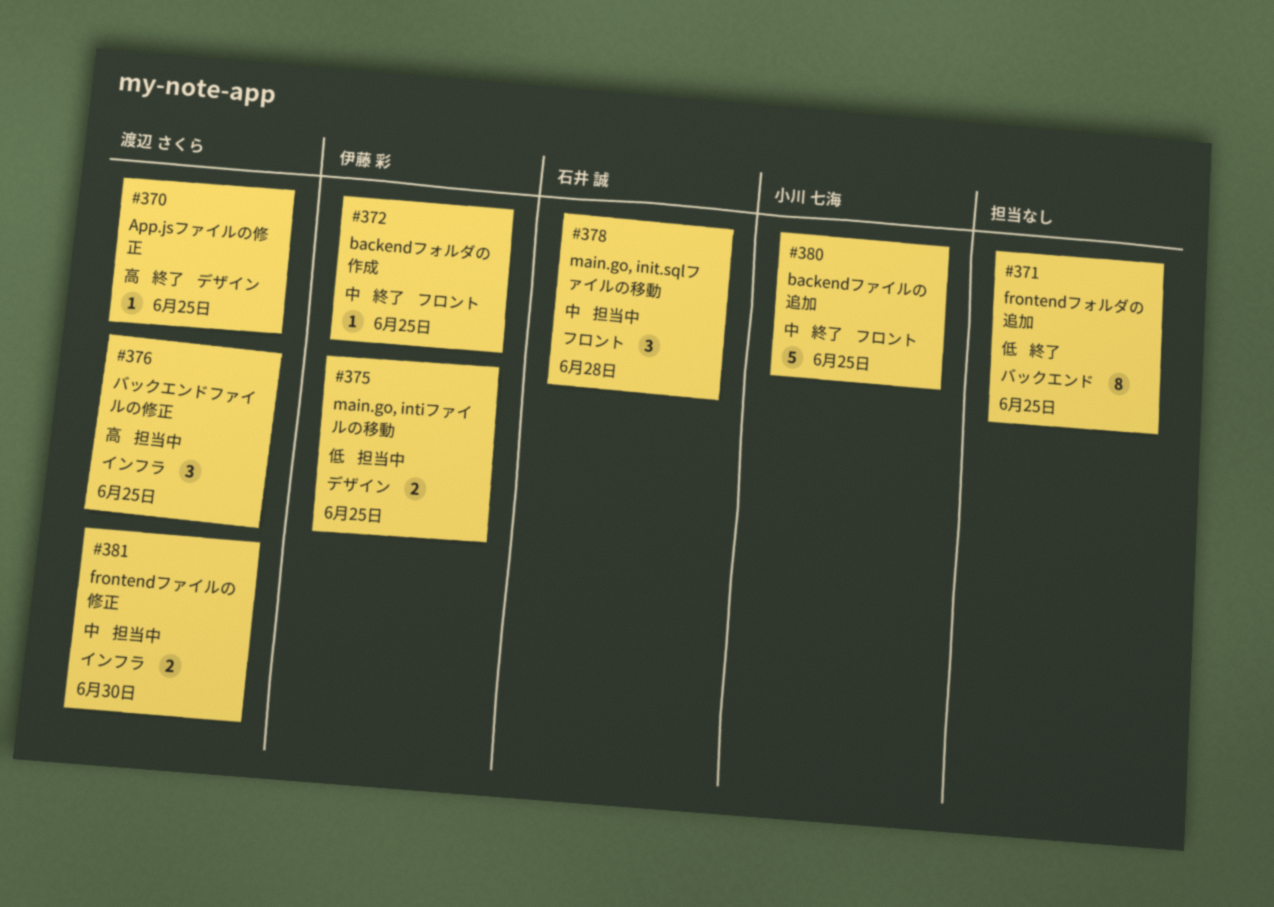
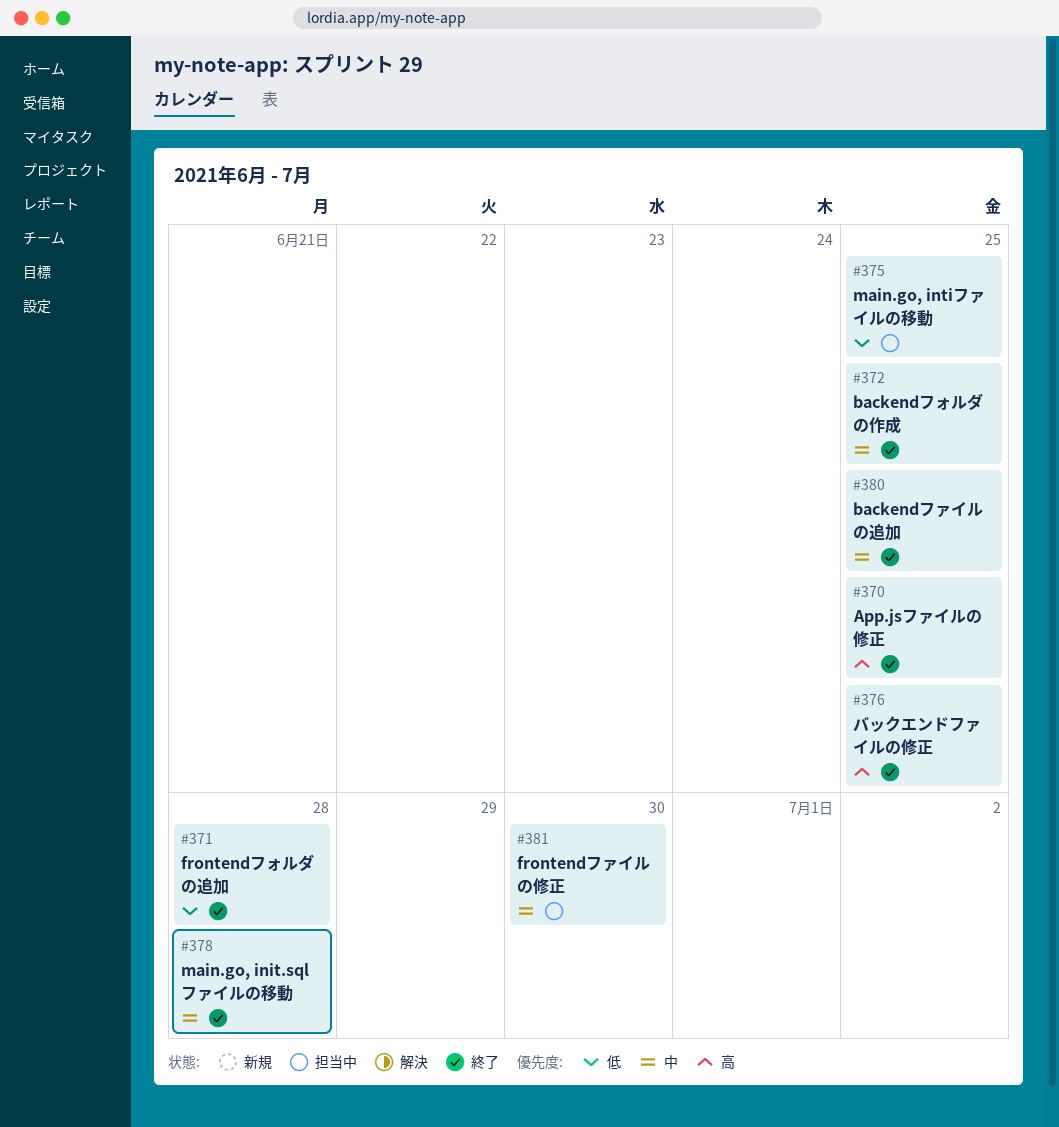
#371, due: Jun 25 -> Jun 28
#376, status: 担当中 -> 終了
#378, status: 担当中 -> 終了

